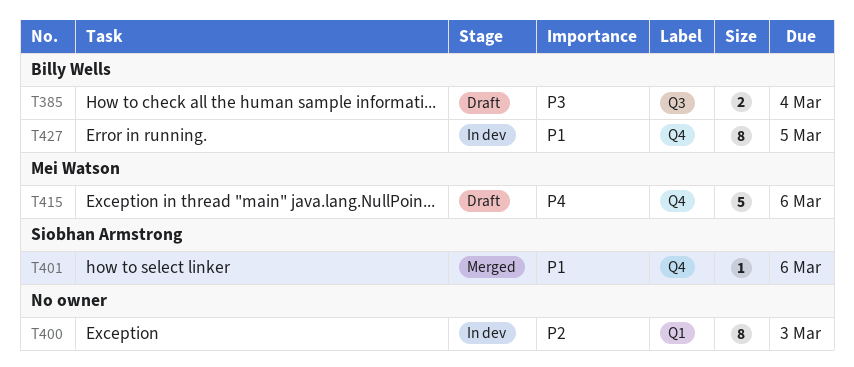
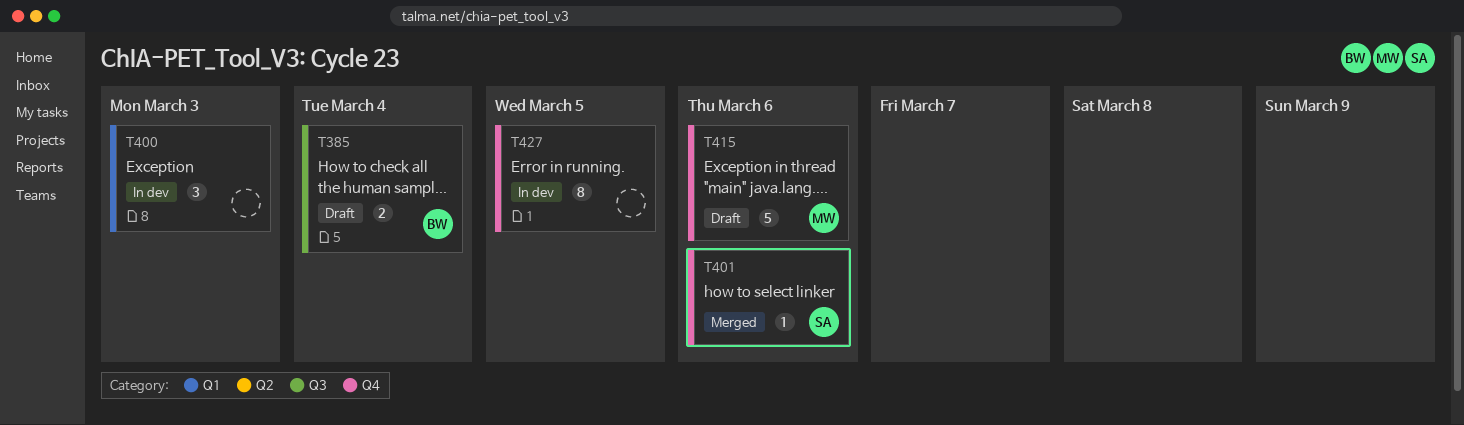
T400, estimate: 8 -> 3
T427, owner: Billy Wells -> none

